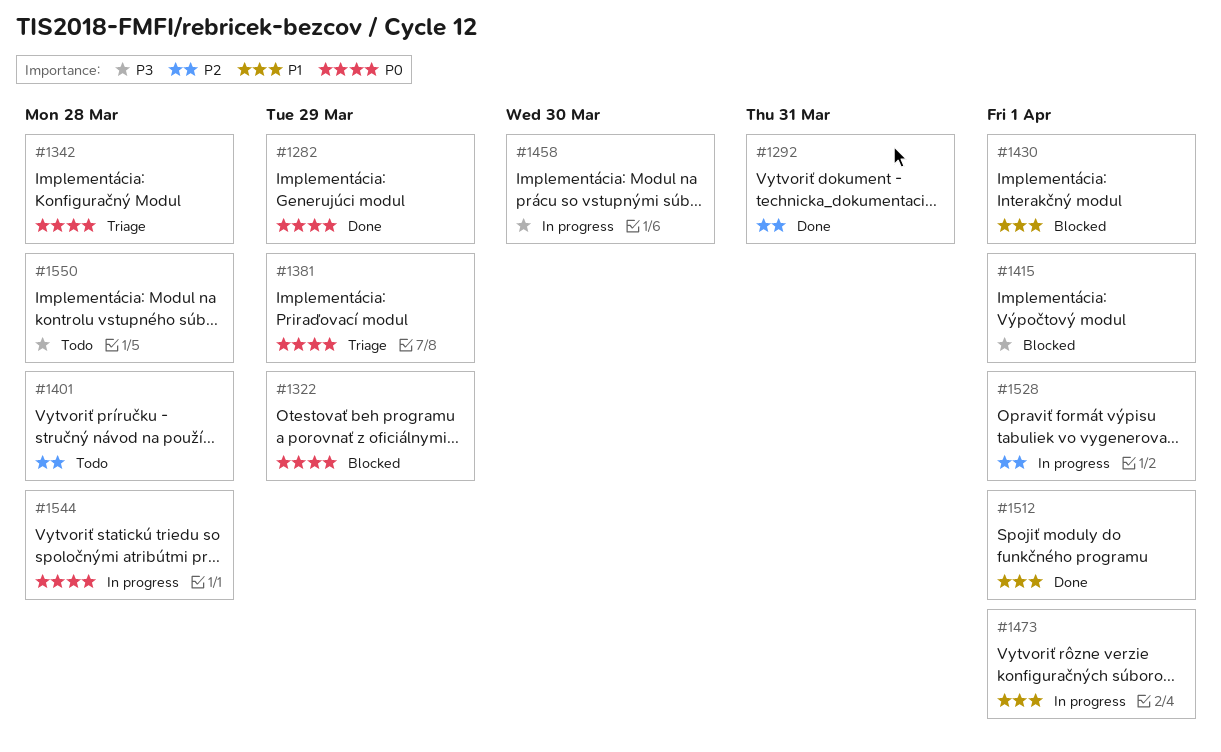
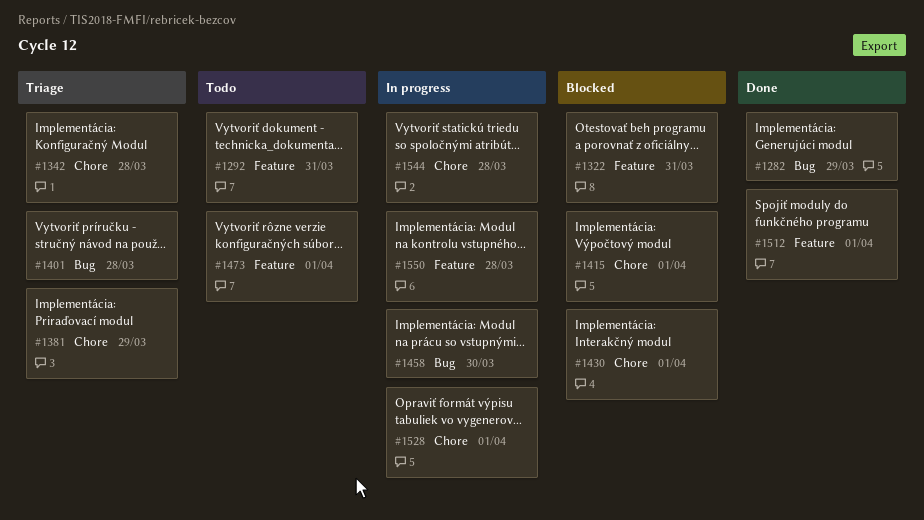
#1292, status: Done -> Todo
#1322, due: Mar 29 -> Mar 31
#1401, status: Todo -> Triage
#1473, status: In progress -> Todo
#1550, status: Todo -> In progress

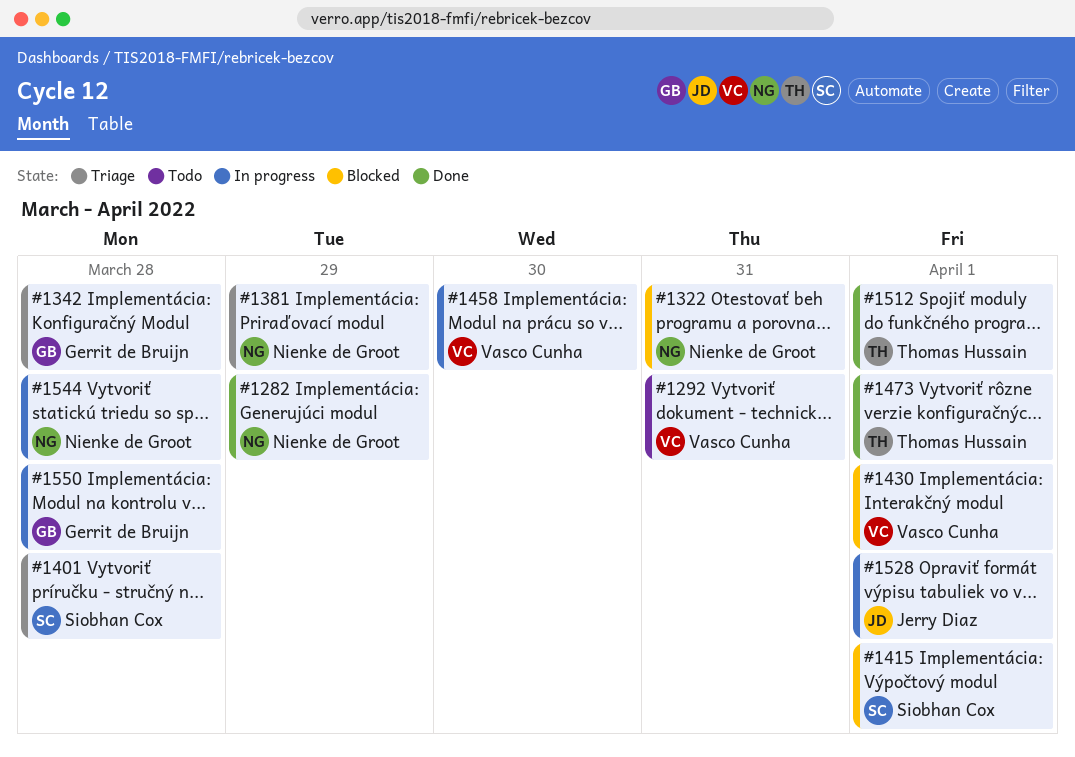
#1473, status: Todo -> Done

